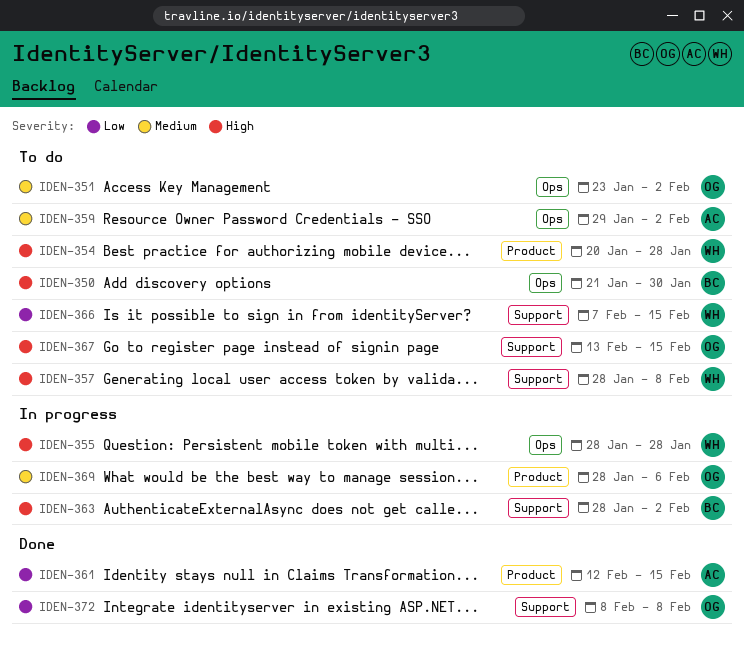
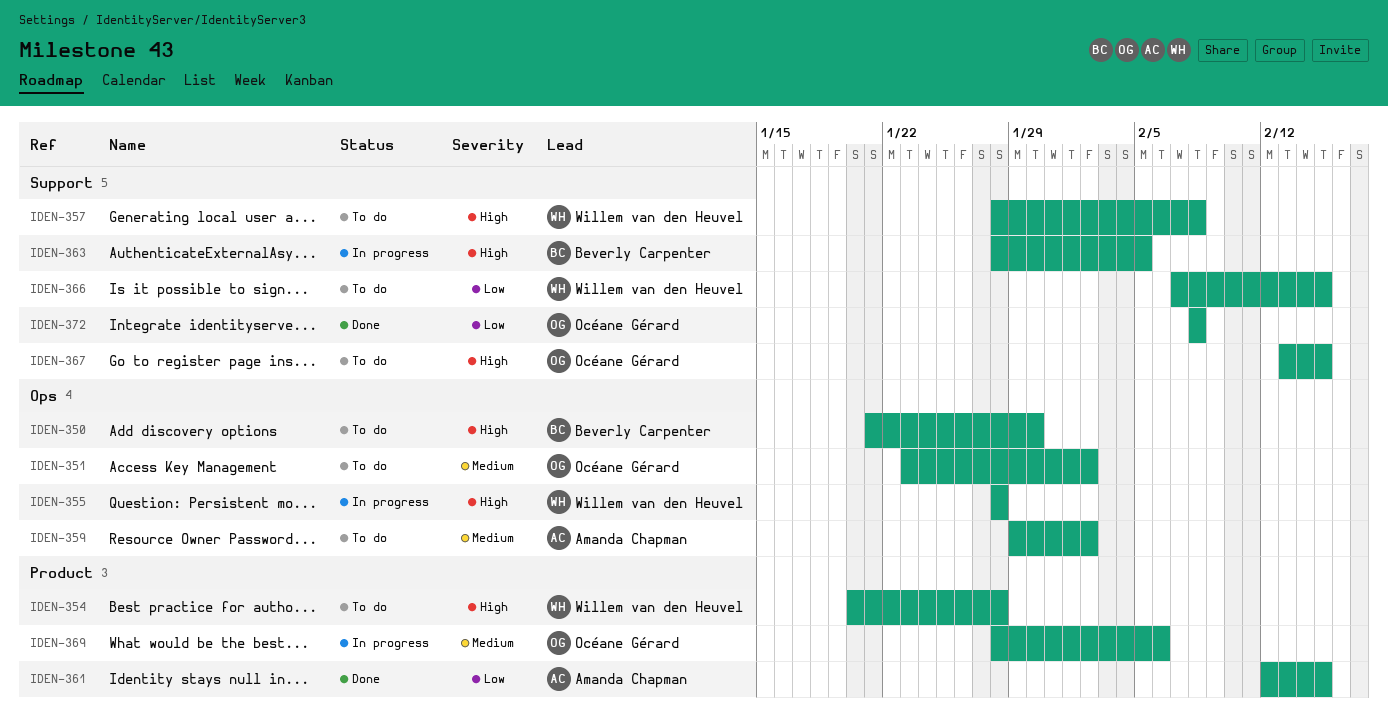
IDEN-363, due: Feb 2 -> Feb 5

